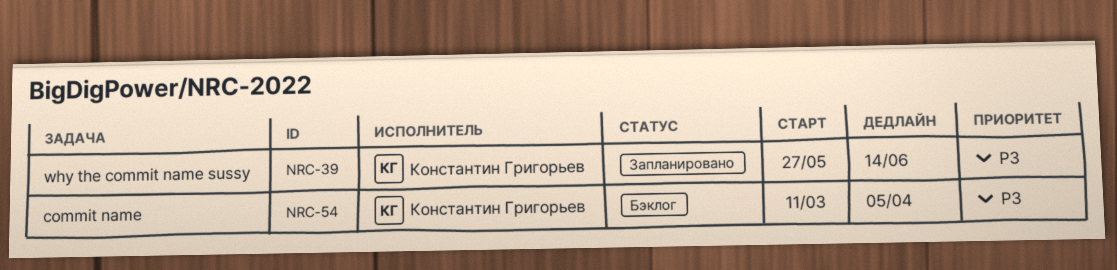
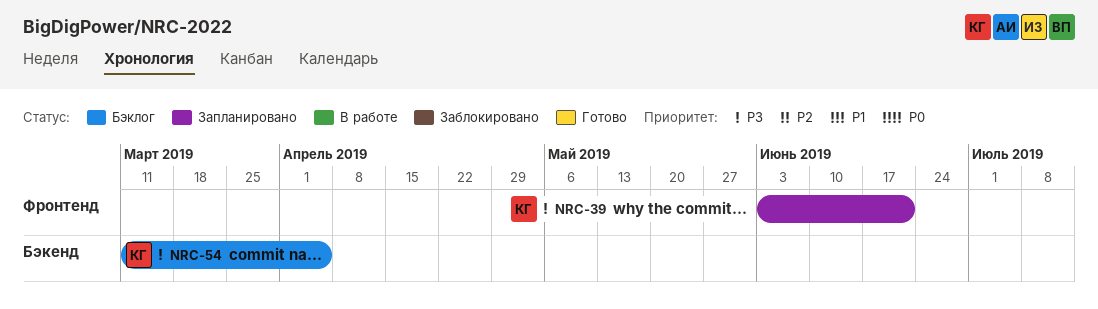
NRC-39, start: May 27 -> Jun 3
NRC-39, due: Jun 14 -> Jun 21

